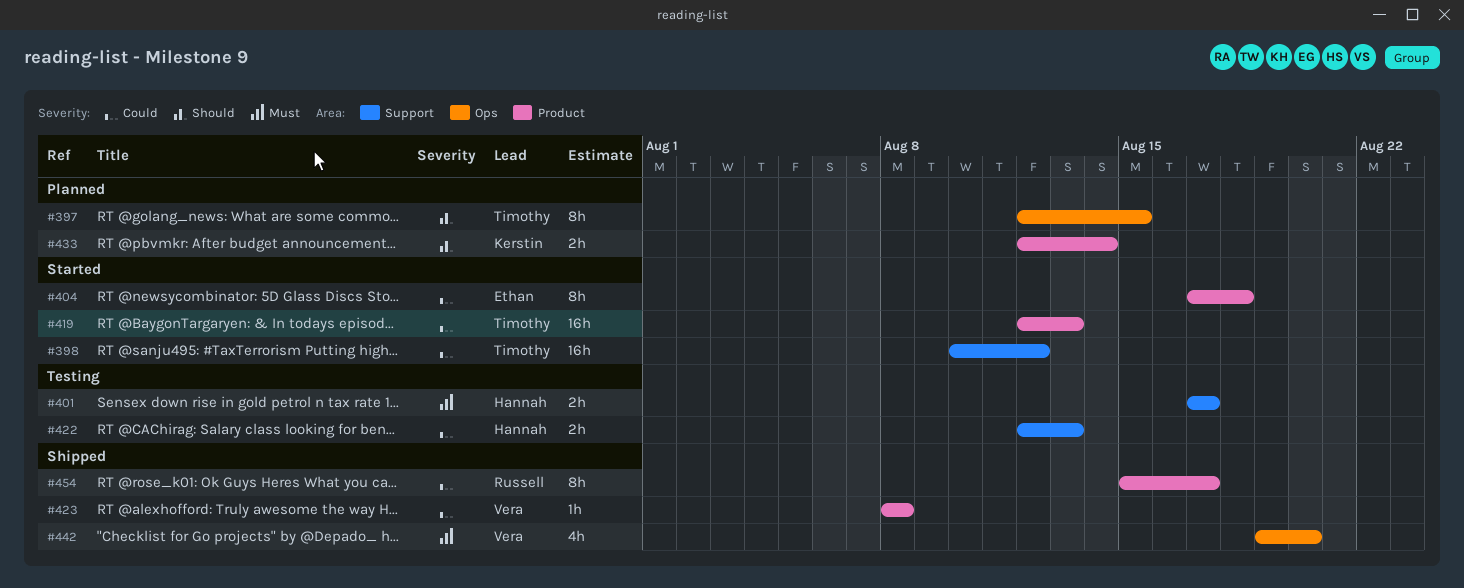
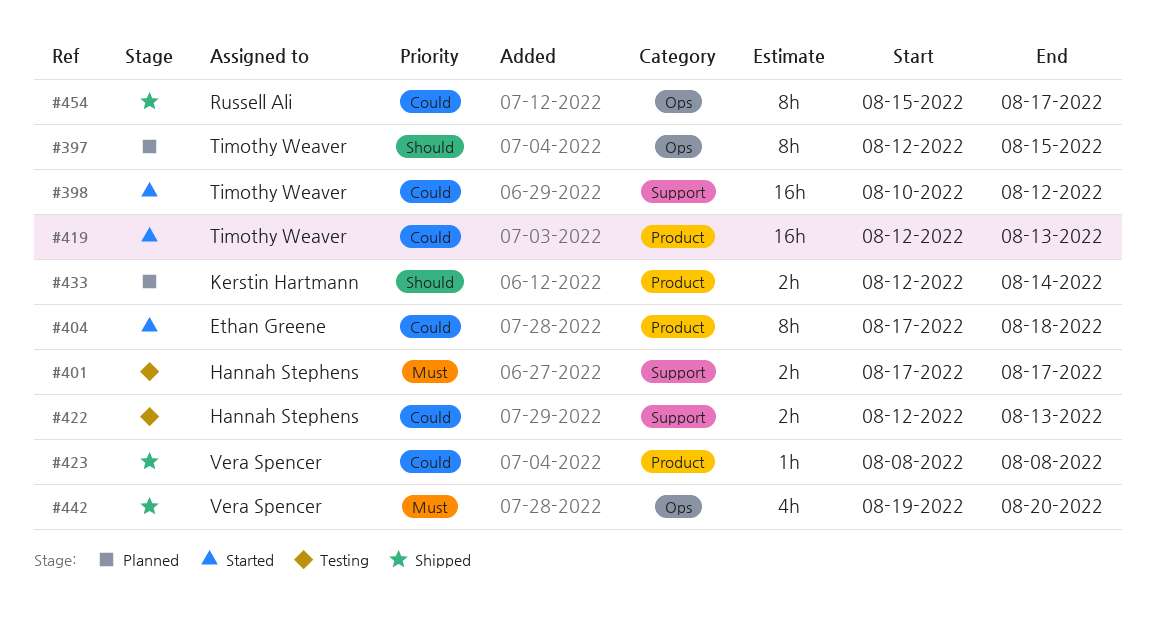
#454, label: Product -> Ops

